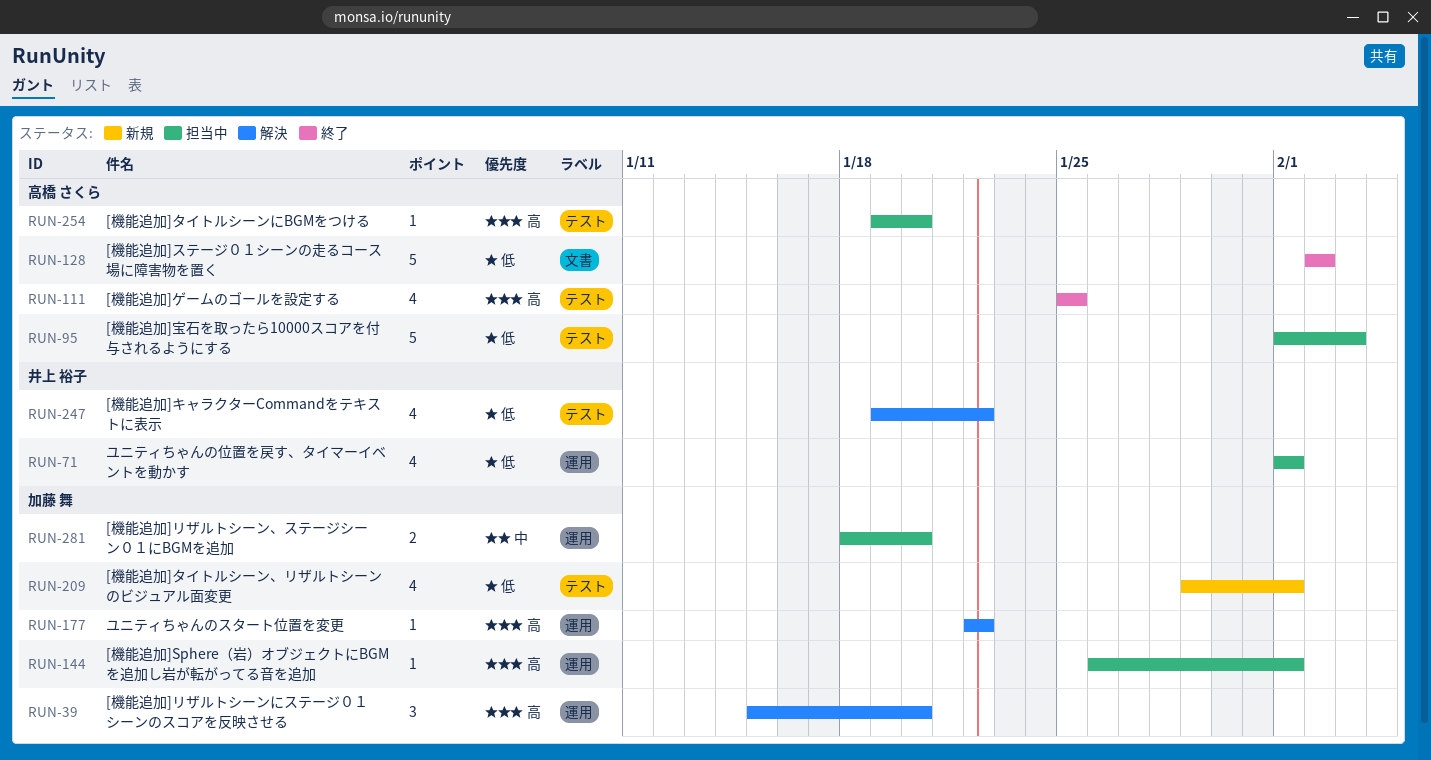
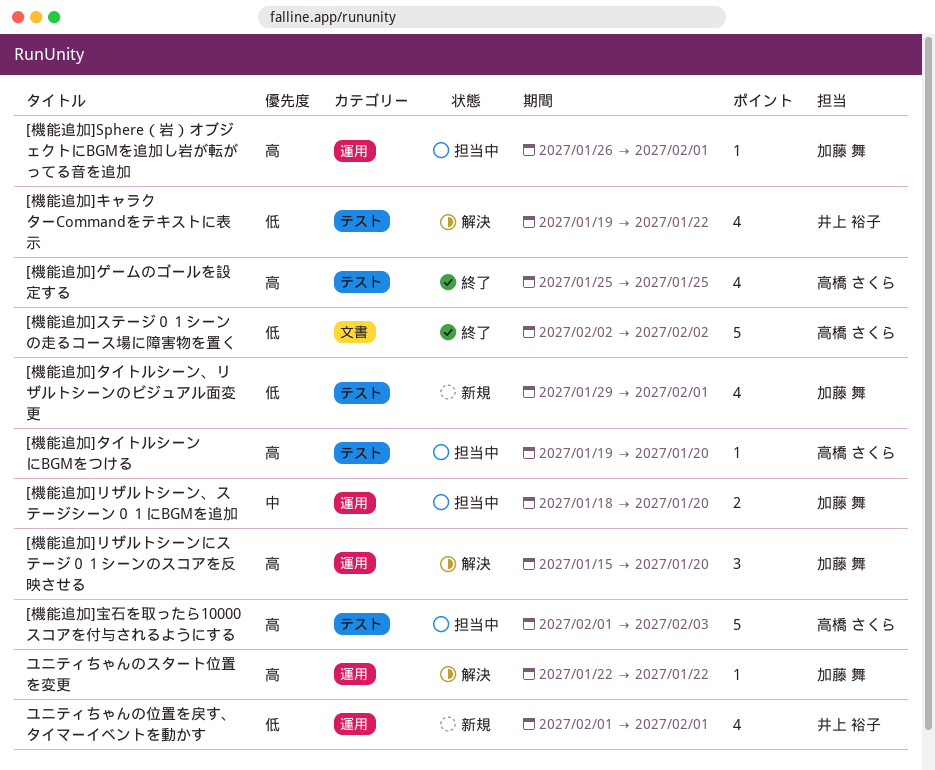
[機能追加]宝石を取ったら10000スコアを付与されるようにする, priority: 低 -> 高
ユニティちゃんの位置を戻す、タイマーイベントを動かす, status: 担当中 -> 新規

